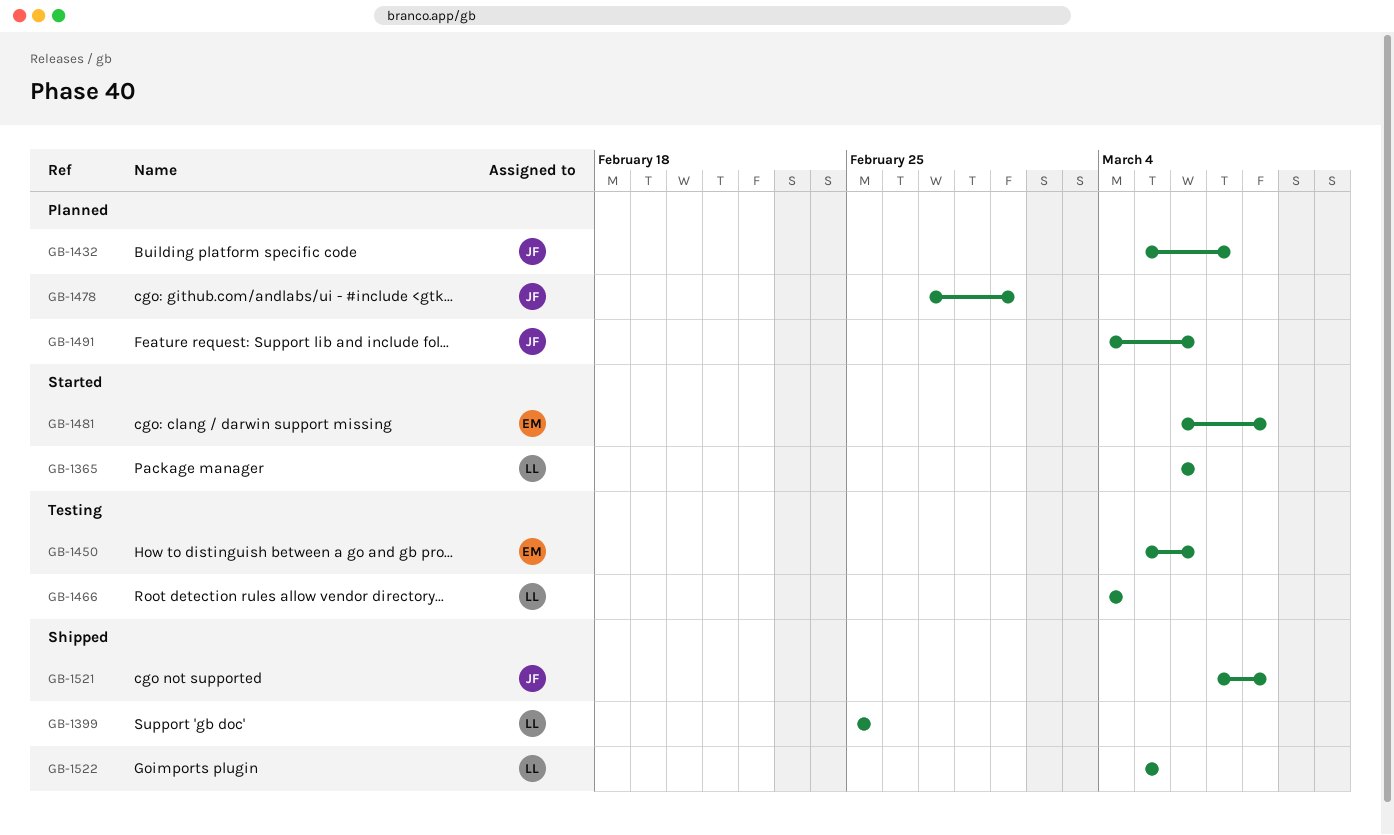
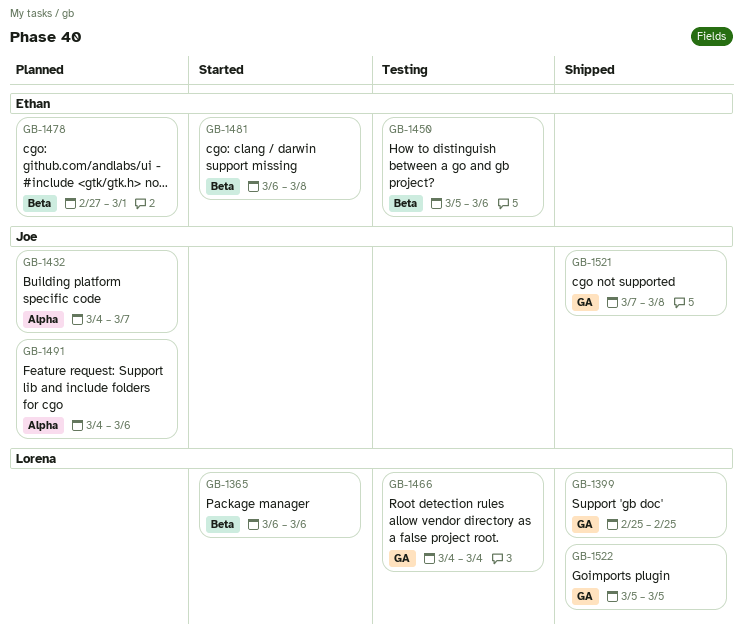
GB-1432, start: Mar 5 -> Mar 4
GB-1478, owner: Joe -> Ethan

